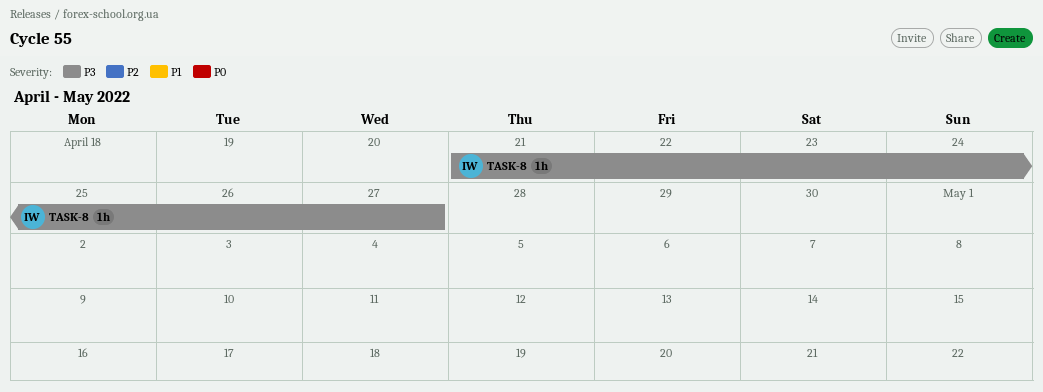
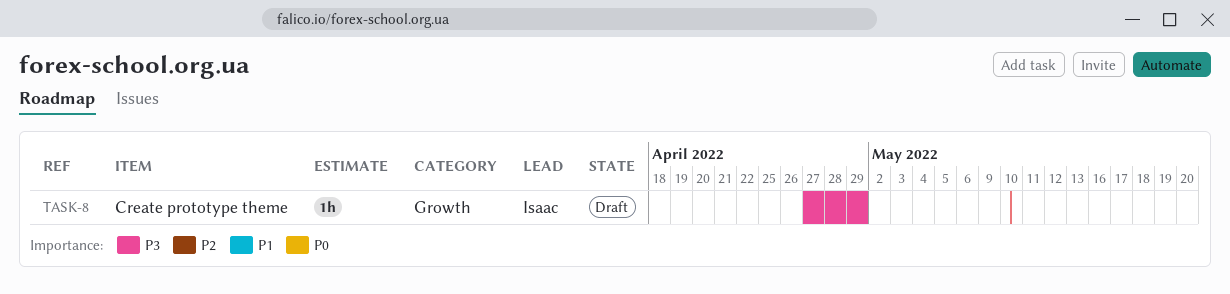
TASK-8, start: Apr 21 -> Apr 27
TASK-8, due: Apr 27 -> Apr 29

